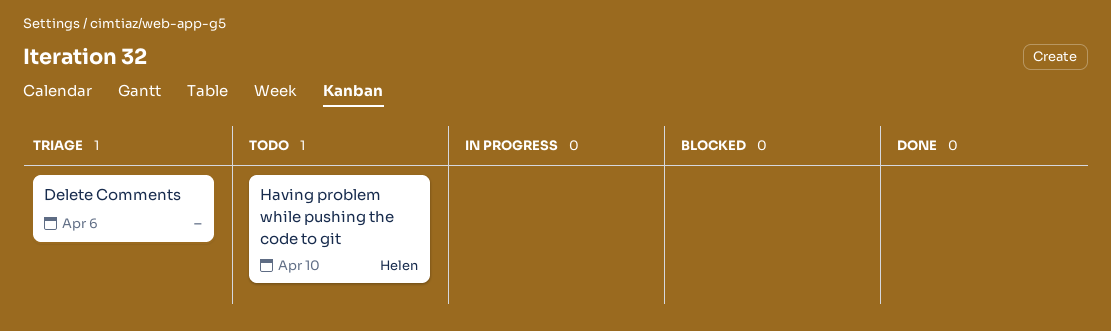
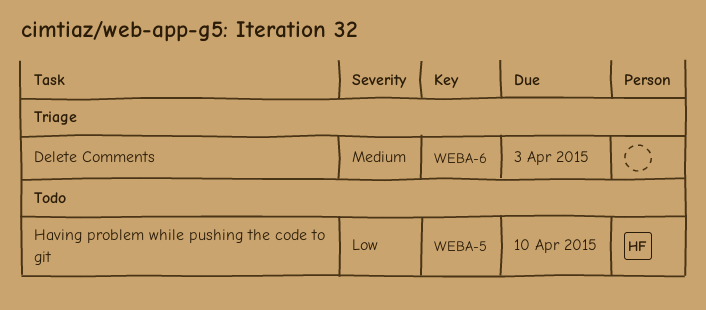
Delete Comments, due: Apr 6 -> Apr 3

